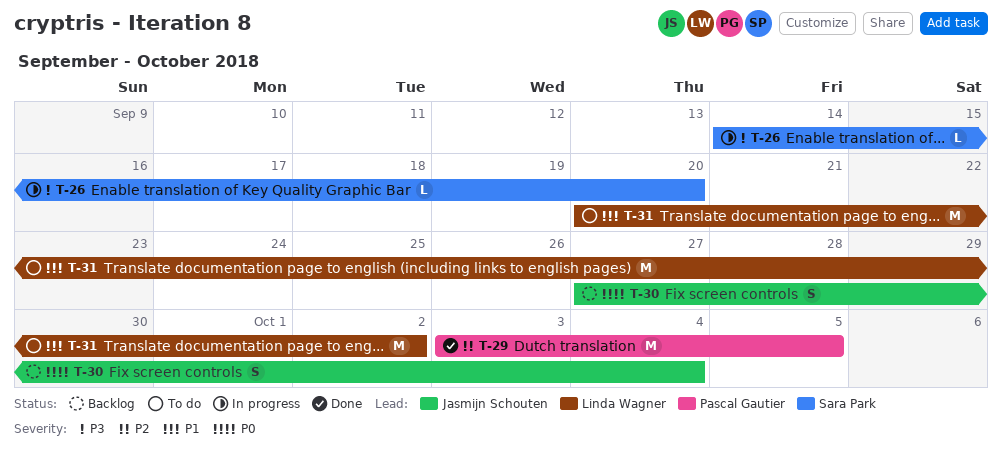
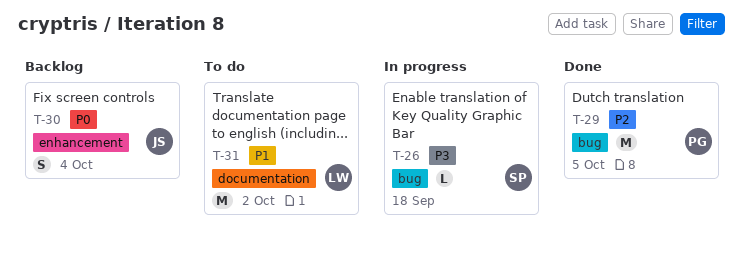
T-26, due: Sep 20 -> Sep 18

